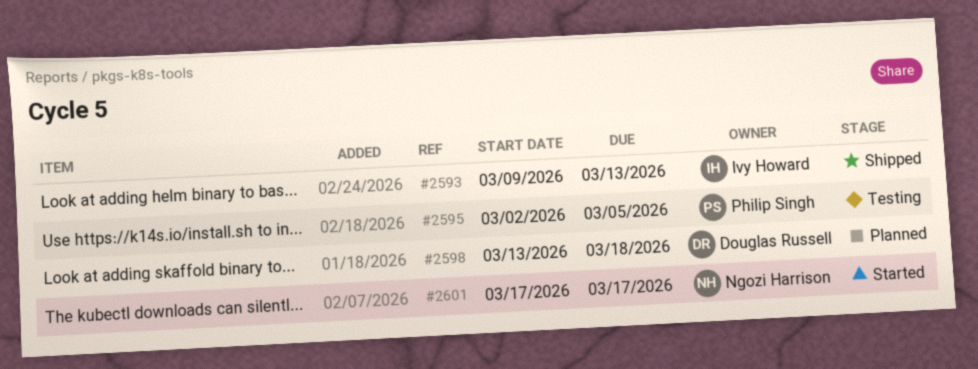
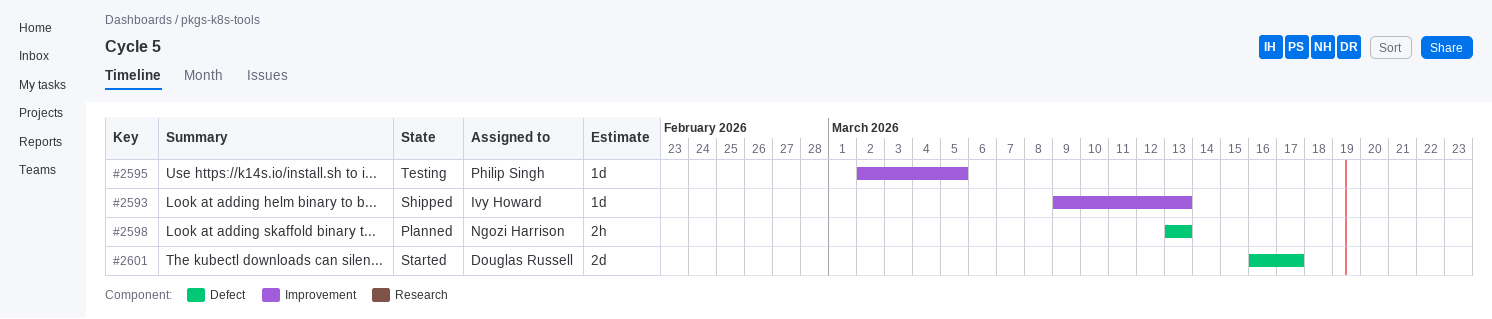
#2598, owner: Douglas Russell -> Ngozi Harrison
#2598, due: Mar 18 -> Mar 13
#2601, owner: Ngozi Harrison -> Douglas Russell
#2601, start: Mar 17 -> Mar 16

